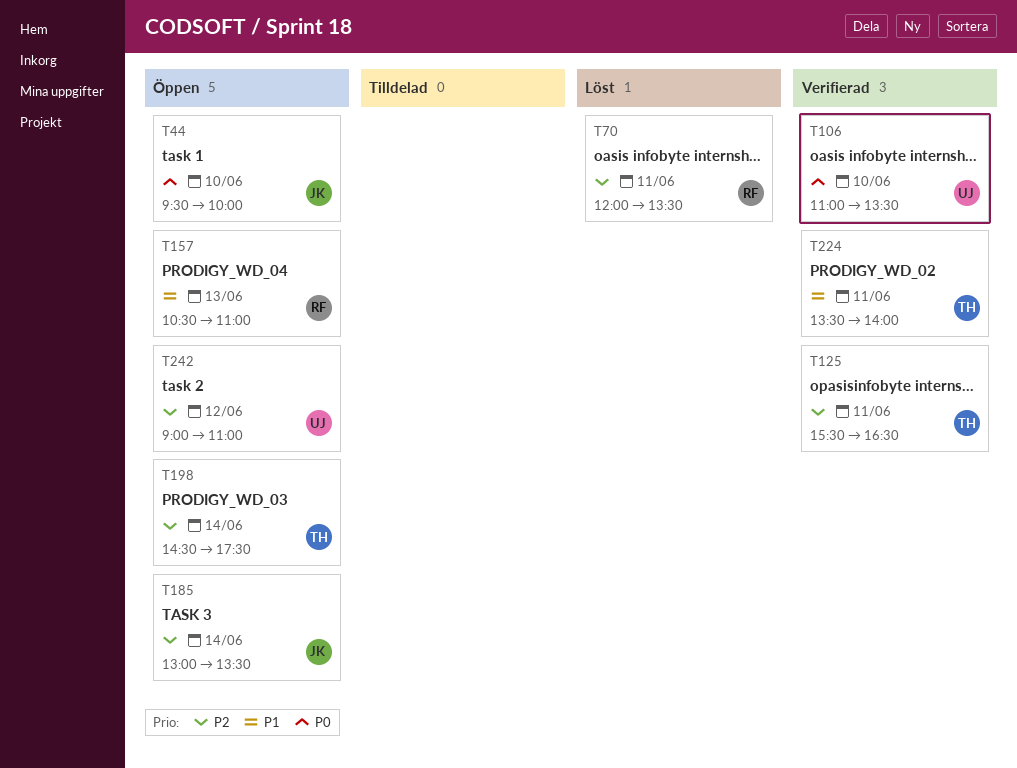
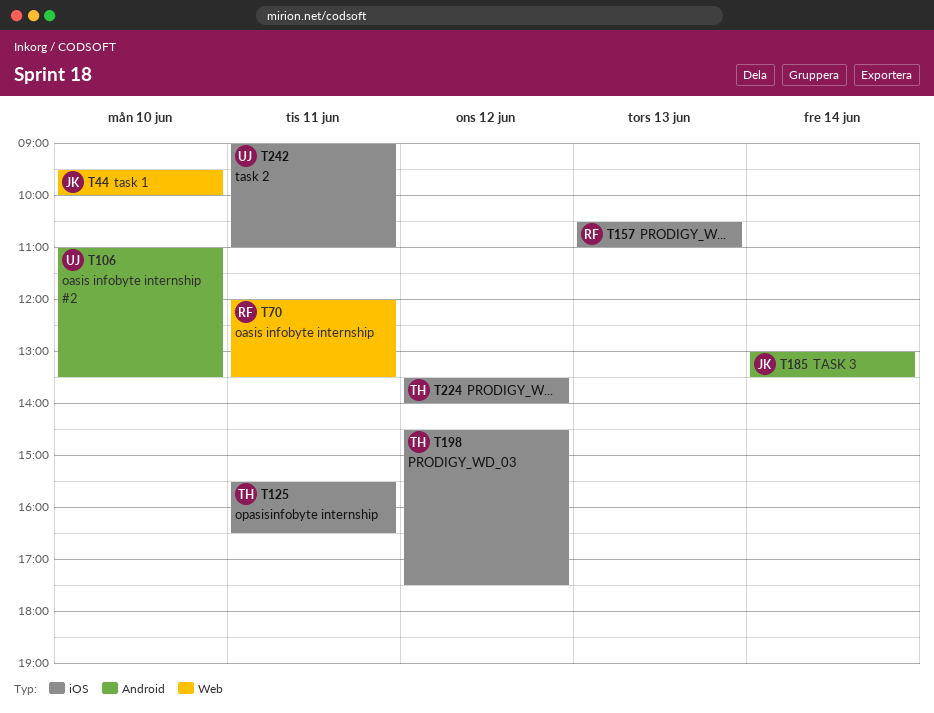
T198, day: Jun 14 -> Jun 12
T224, day: Jun 11 -> Jun 12
T242, day: Jun 12 -> Jun 11

